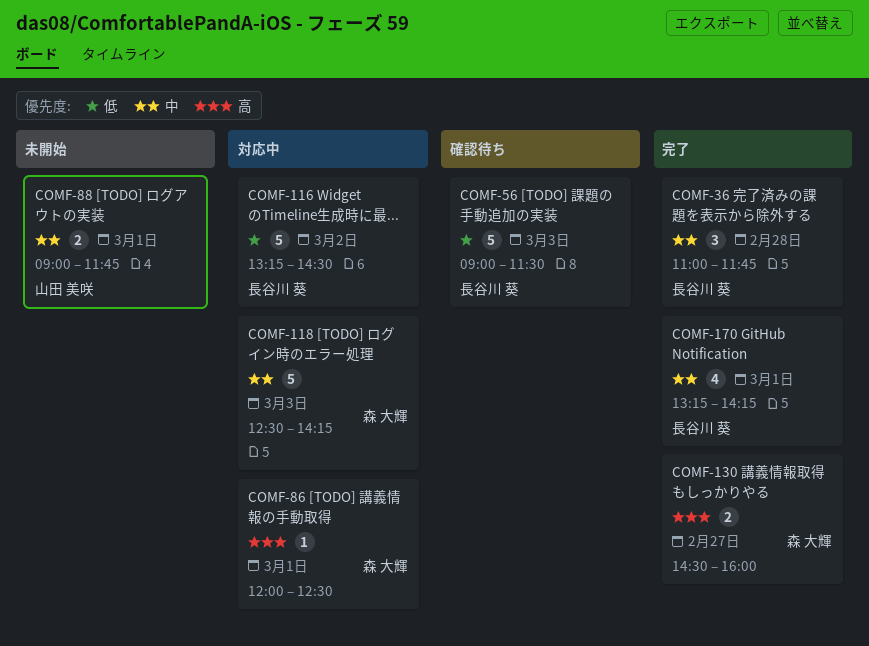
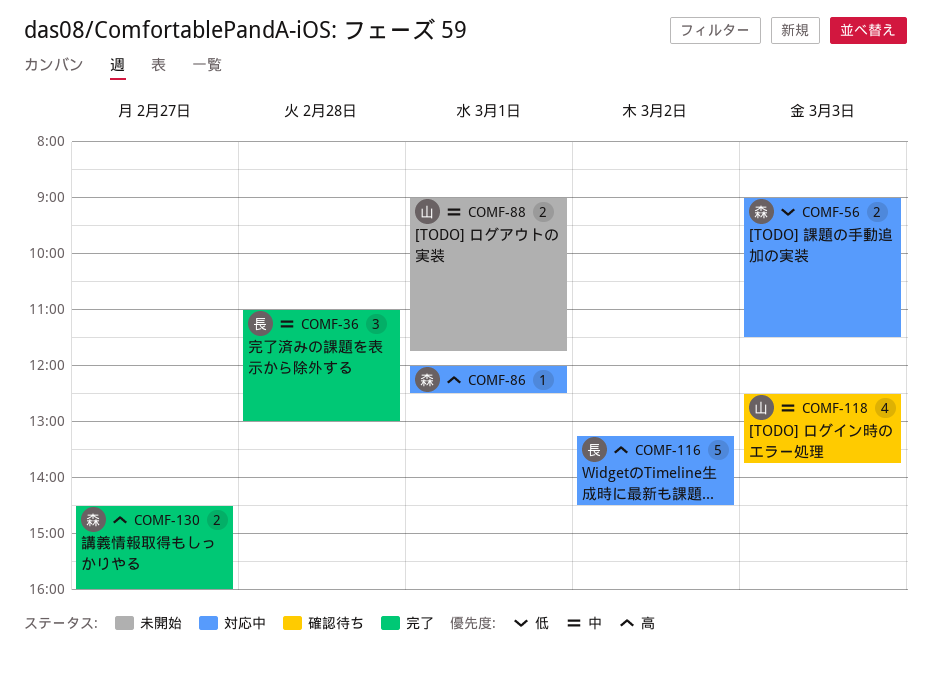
COMF-36, ends: 11:45 -> 13:00
COMF-56, status: 確認待ち -> 対応中
COMF-56, owner: 長谷川 葵 -> 森 大輝
COMF-56, estimate: 5 -> 2
COMF-116, priority: 低 -> 高
COMF-118, status: 対応中 -> 確認待ち
COMF-118, owner: 森 大輝 -> 山田 美咲
COMF-118, estimate: 5 -> 4
COMF-118, ends: 14:15 -> 13:45
COMF-170: present -> none

